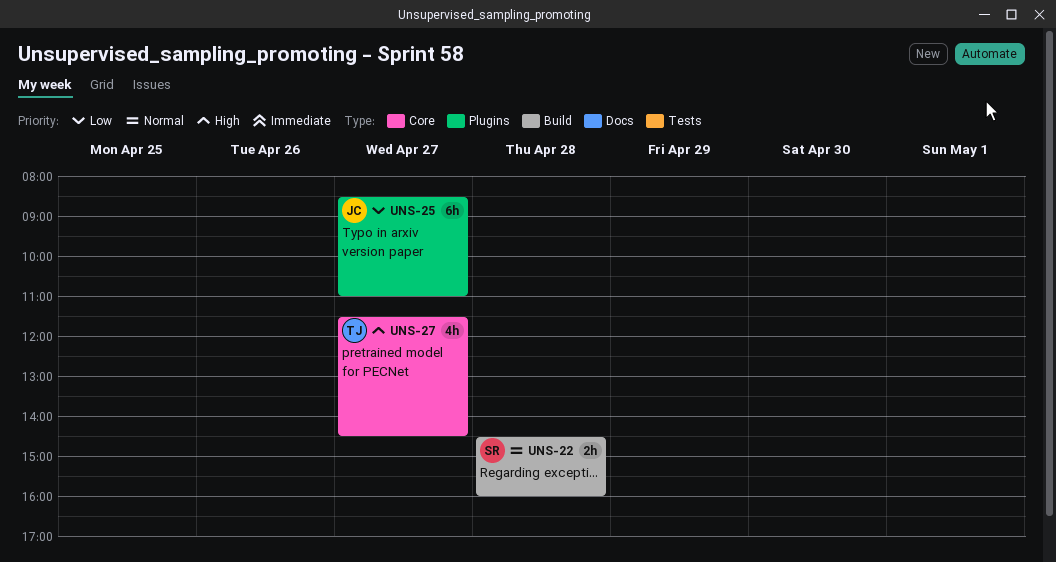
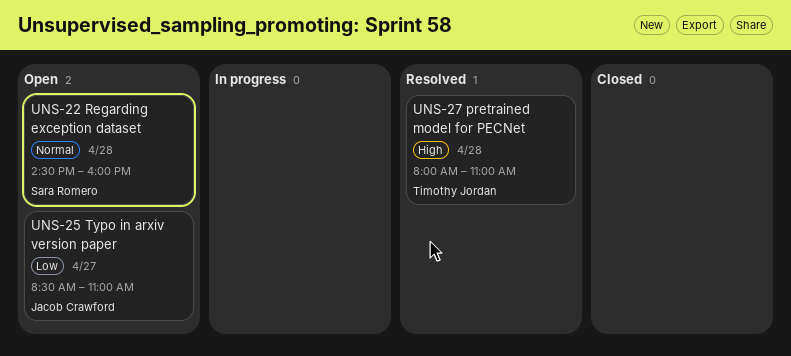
UNS-27, day: Apr 27 -> Apr 28
UNS-27, begins: 11:30 -> 08:00
UNS-27, ends: 14:30 -> 11:00

